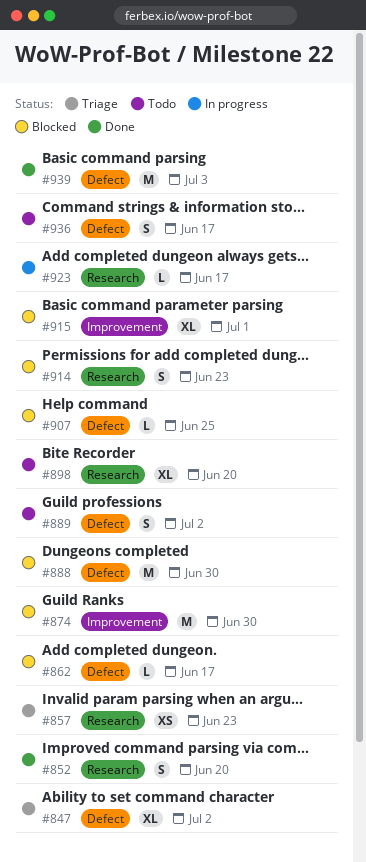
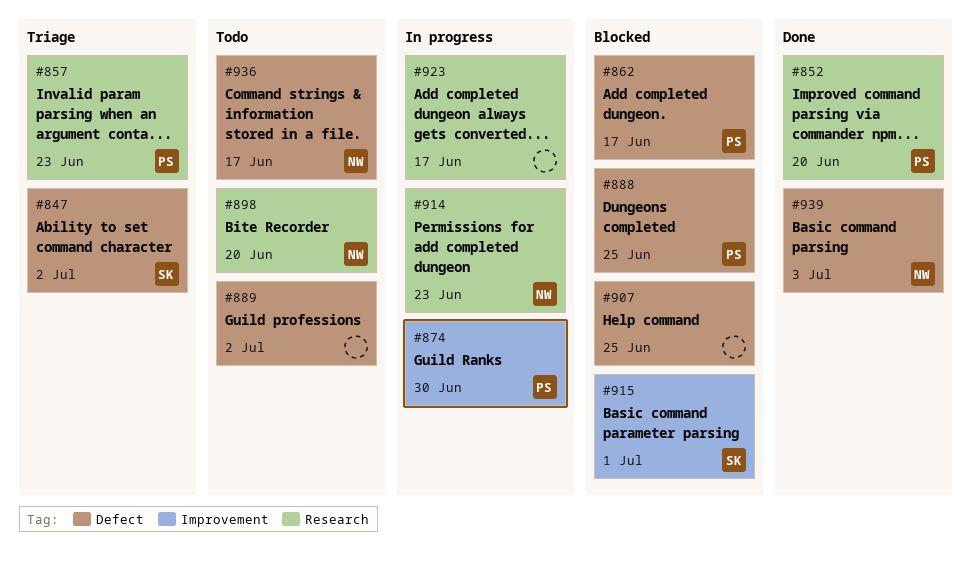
#874, status: Blocked -> In progress
#888, due: Jun 30 -> Jun 25
#914, status: Blocked -> In progress

